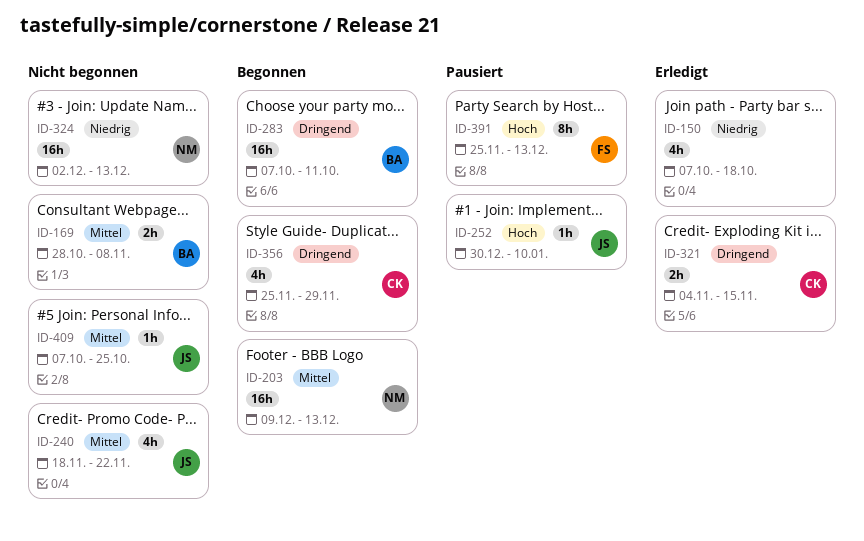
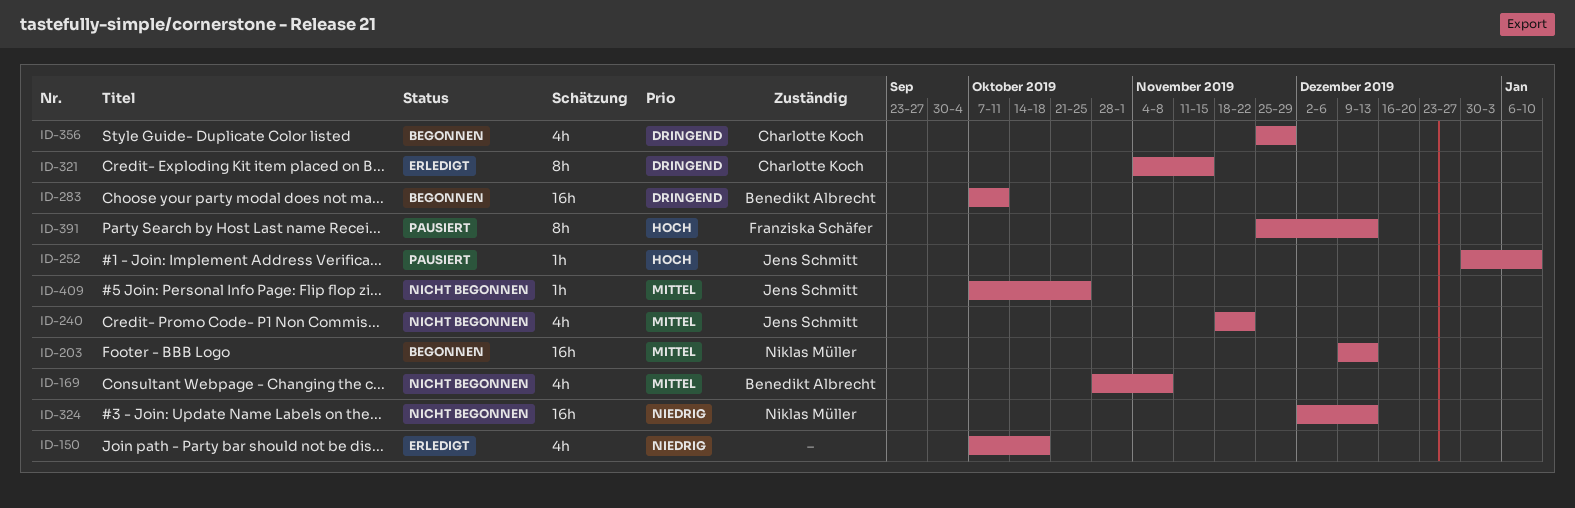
ID-169, estimate: 2h -> 4h
ID-321, estimate: 2h -> 8h

